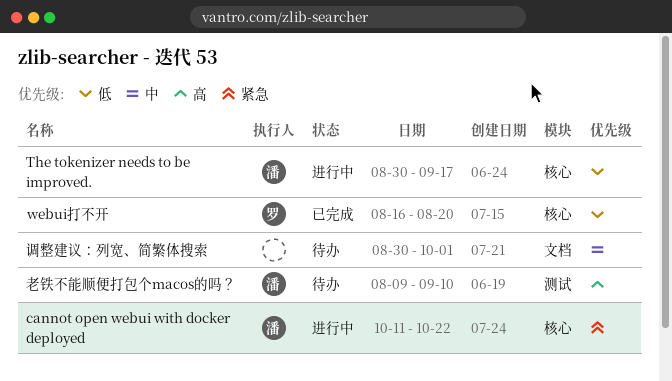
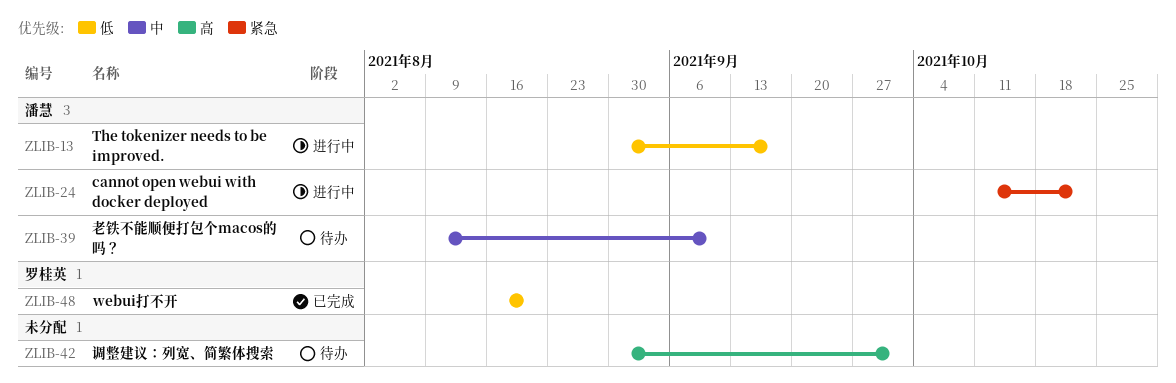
老铁不能顺便打包个macos的吗？, priority: 高 -> 中
调整建议：列宽、简繁体搜索, priority: 中 -> 高

